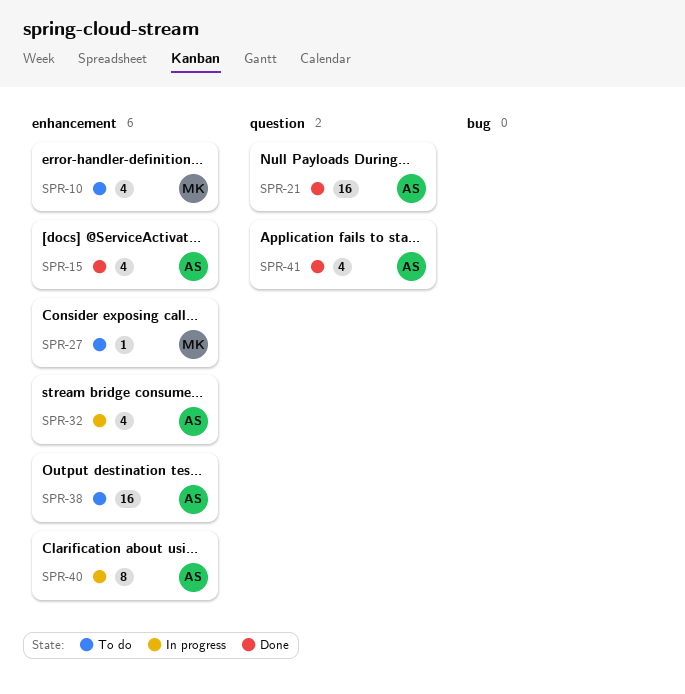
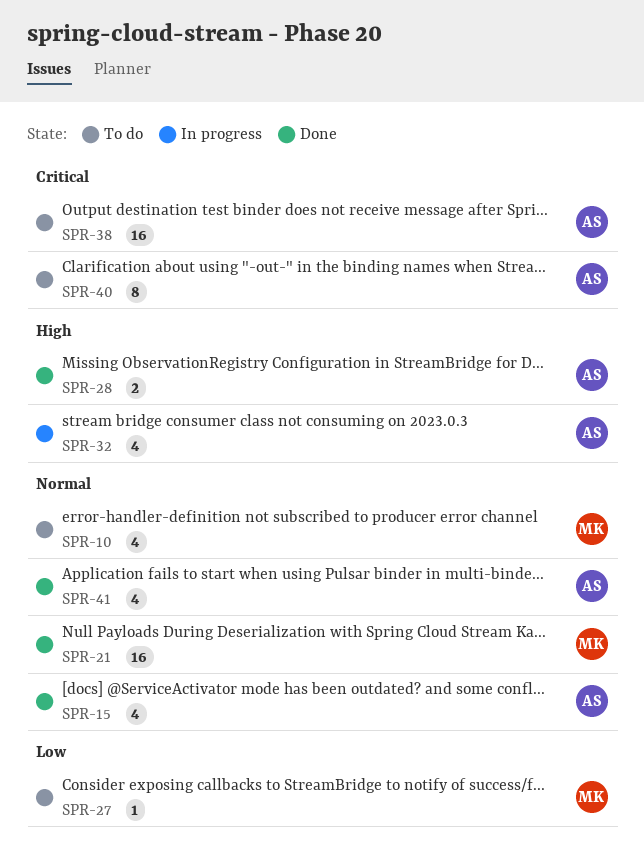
SPR-21, owner: AS -> MK
SPR-28: none -> present
SPR-40, status: In progress -> To do

